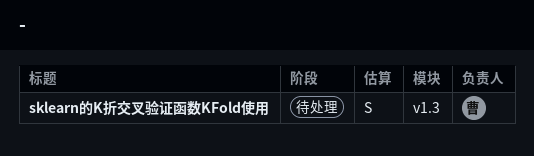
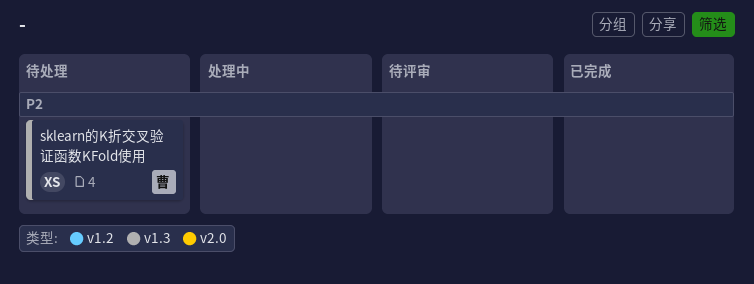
sklearn的K折交叉验证函数KFold使用, estimate: S -> XS

